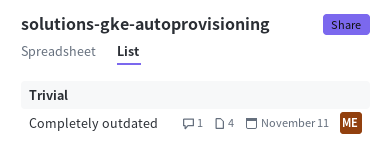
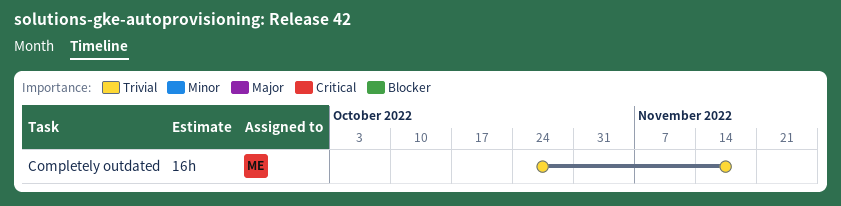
Completely outdated, due: Nov 11 -> Nov 18

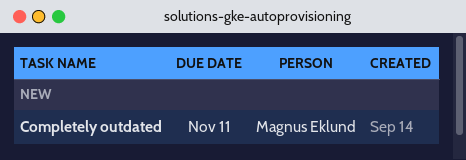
Completely outdated, due: Nov 18 -> Nov 11

